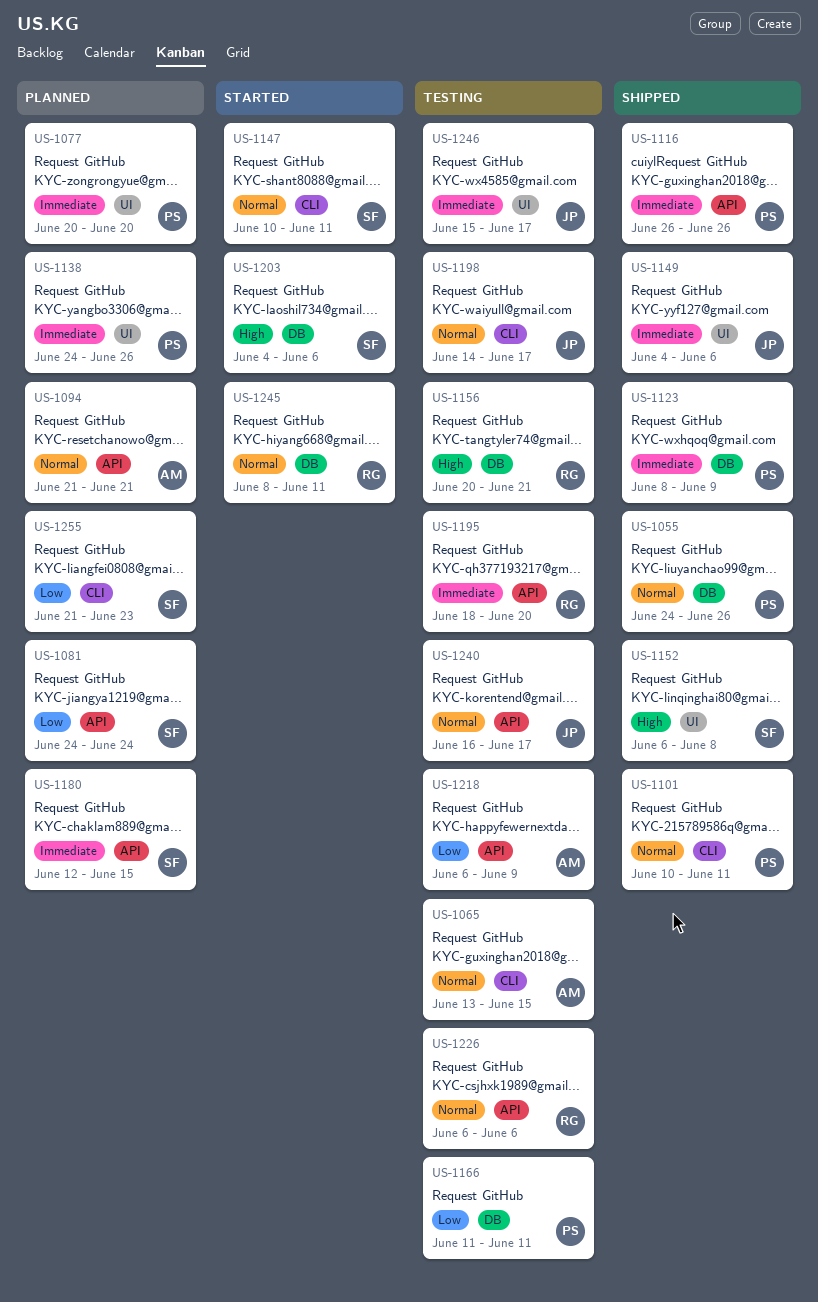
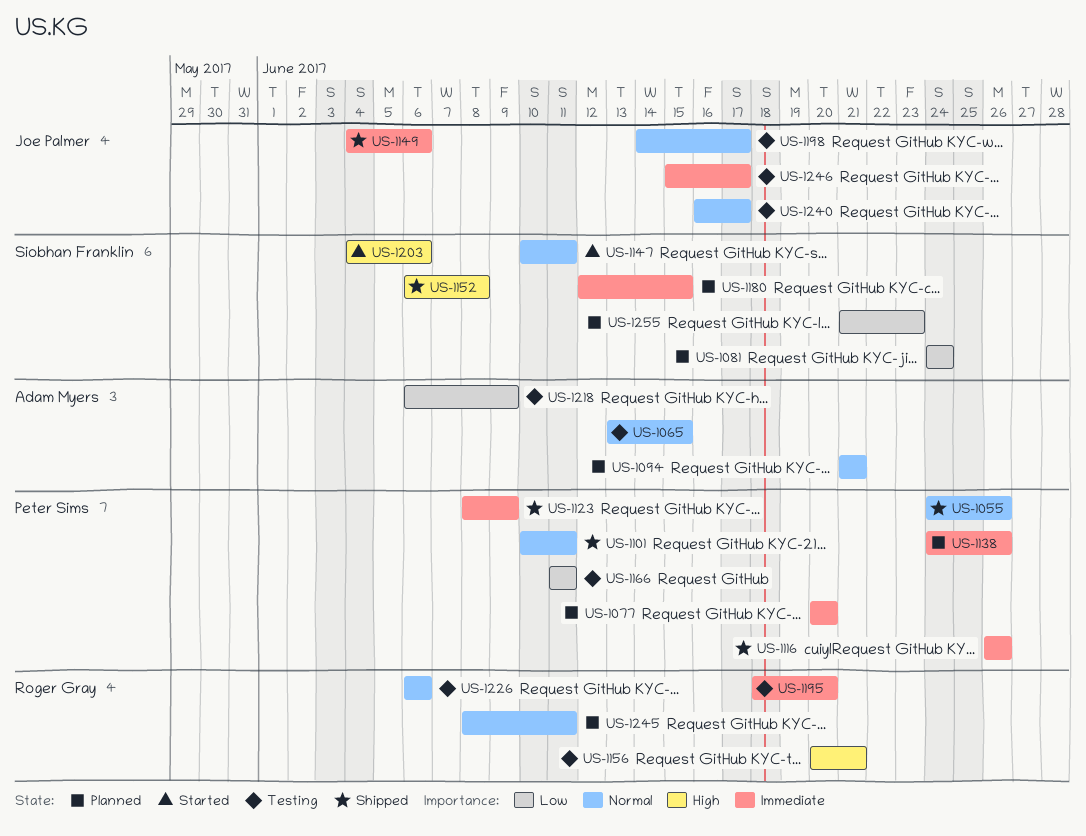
US-1245, status: Started -> Planned

